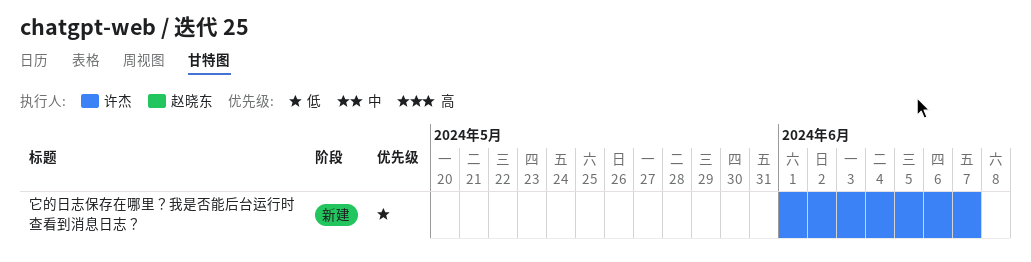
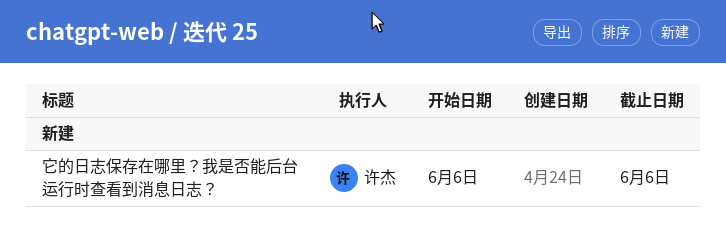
它的日志保存在哪里？我是否能后台运行时查看到消息日志？, start: Jun 1 -> Jun 6
它的日志保存在哪里？我是否能后台运行时查看到消息日志？, due: Jun 7 -> Jun 6

